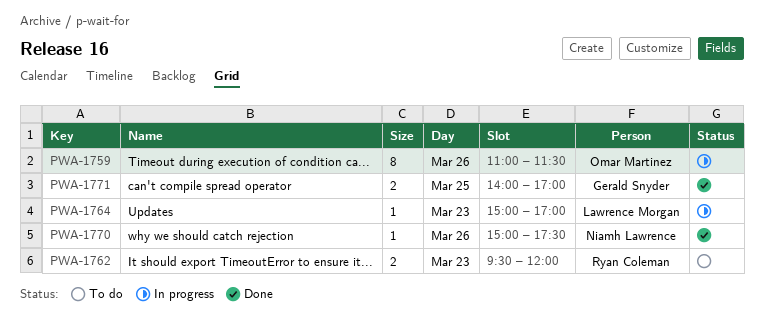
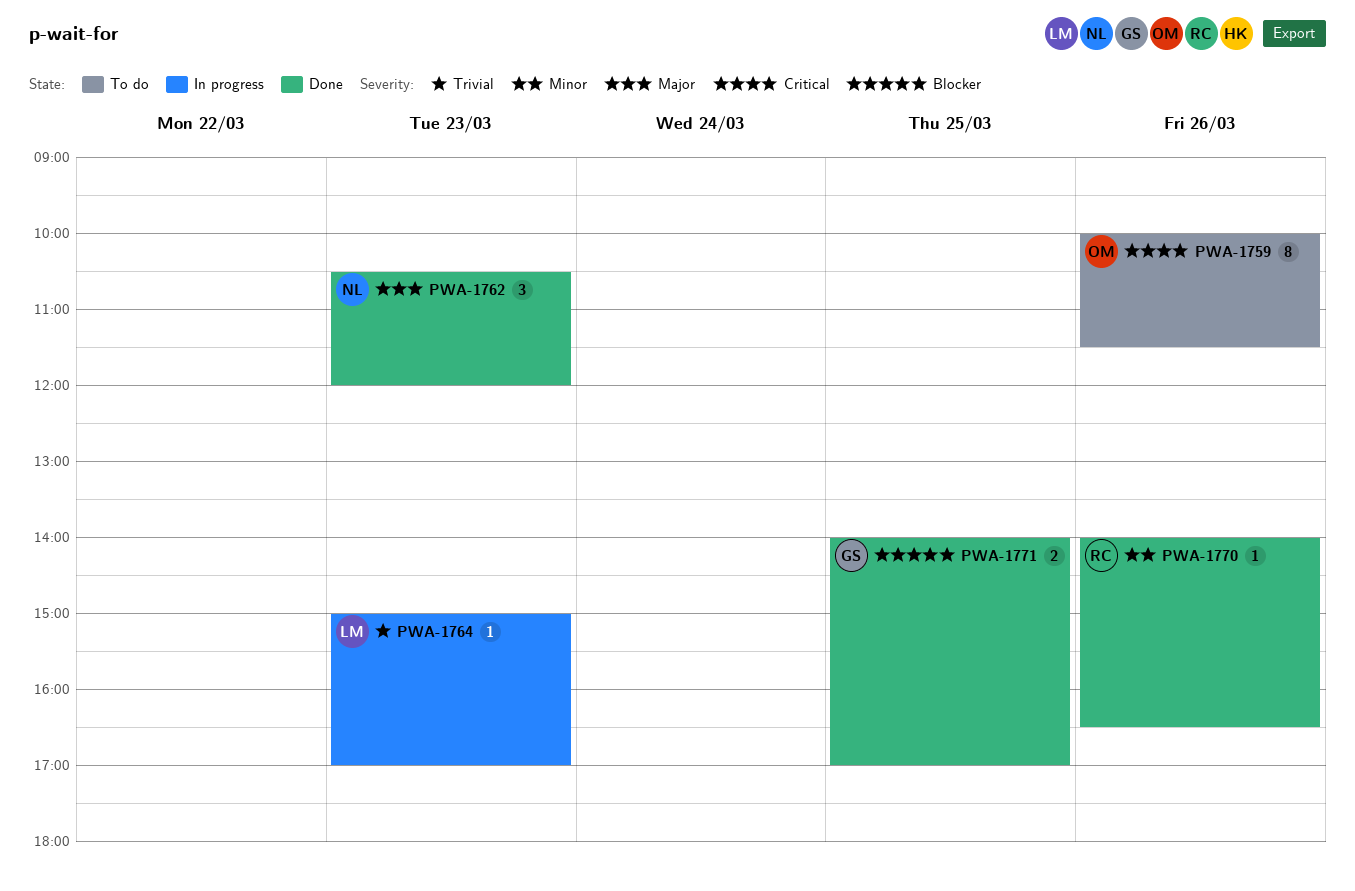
PWA-1759, status: In progress -> To do
PWA-1759, begins: 11:00 -> 10:00
PWA-1762, status: To do -> Done
PWA-1762, owner: Ryan Coleman -> Niamh Lawrence
PWA-1762, estimate: 2 -> 3
PWA-1762, begins: 09:30 -> 10:30
PWA-1770, owner: Niamh Lawrence -> Ryan Coleman
PWA-1770, begins: 15:00 -> 14:00
PWA-1770, ends: 17:30 -> 16:30

